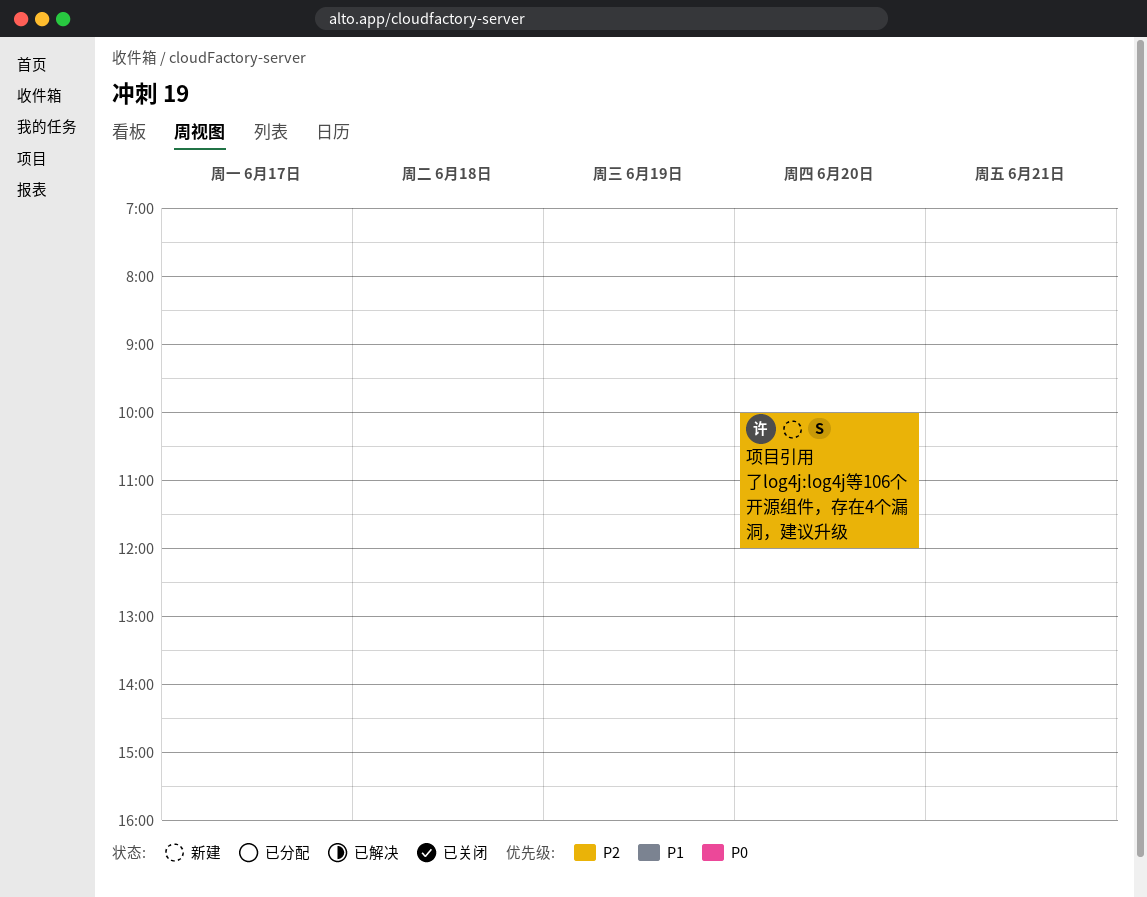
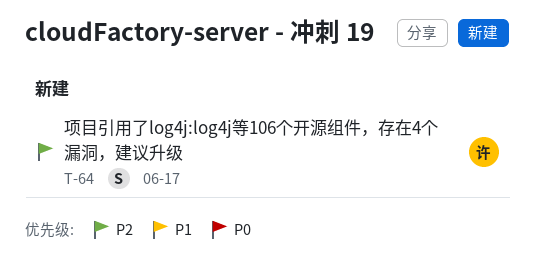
项目引用了log4j:log4j等106个开源组件，存在4个漏洞，建议升级, day: Jun 20 -> Jun 17

